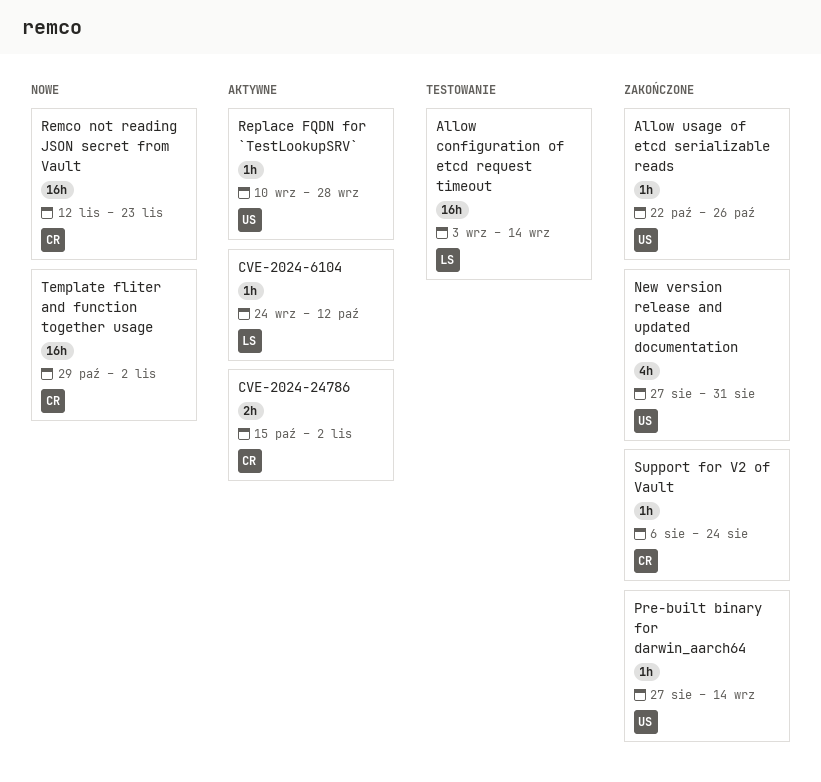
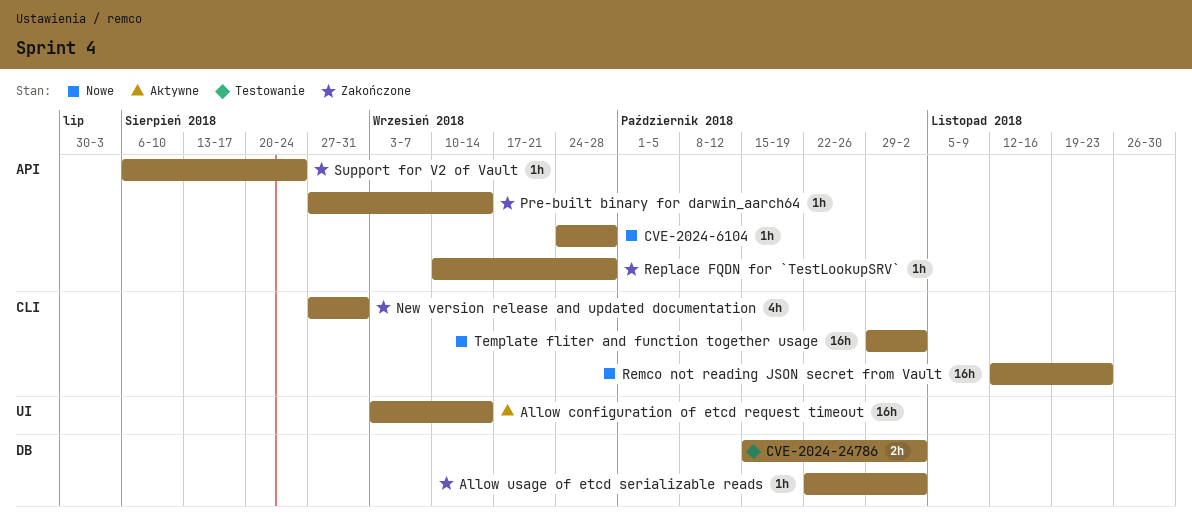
Allow configuration of etcd request timeout, status: Testowanie -> Aktywne
Allow usage of etcd serializable reads, due: Oct 26 -> Nov 2
CVE-2024-24786, status: Aktywne -> Testowanie
CVE-2024-6104, status: Aktywne -> Nowe
CVE-2024-6104, due: Oct 12 -> Sep 28
Replace FQDN for `TestLookupSRV`, status: Aktywne -> Zakończone

